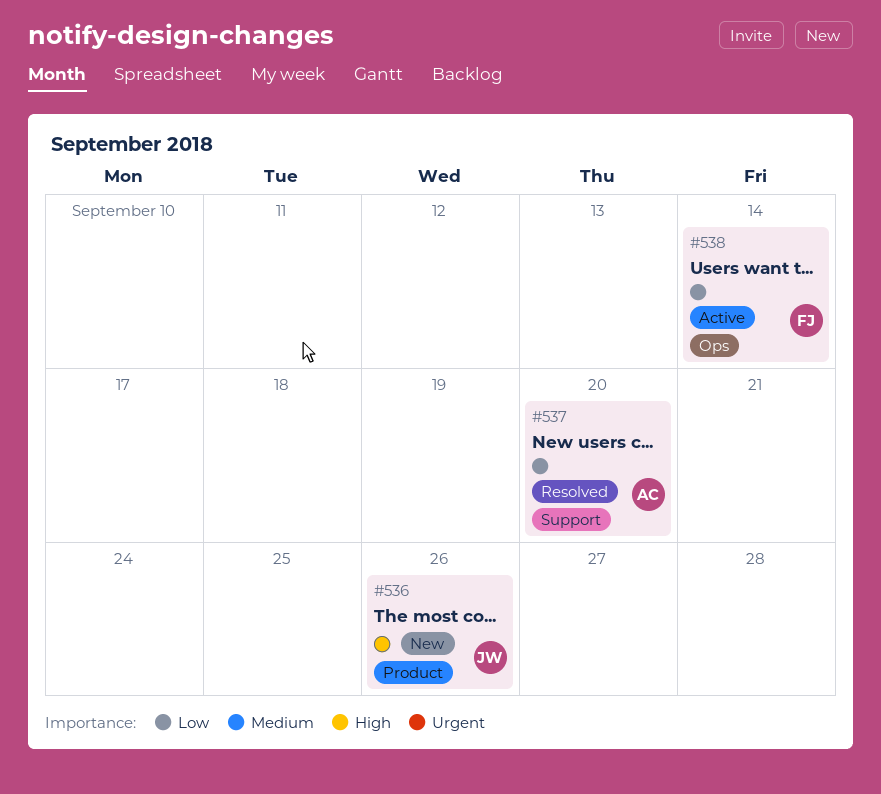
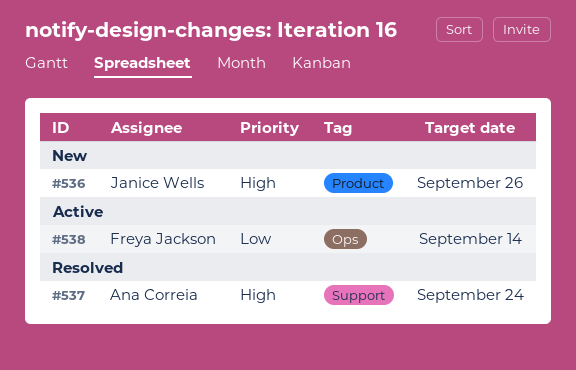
#537, priority: Low -> High
#537, due: Sep 20 -> Sep 24

